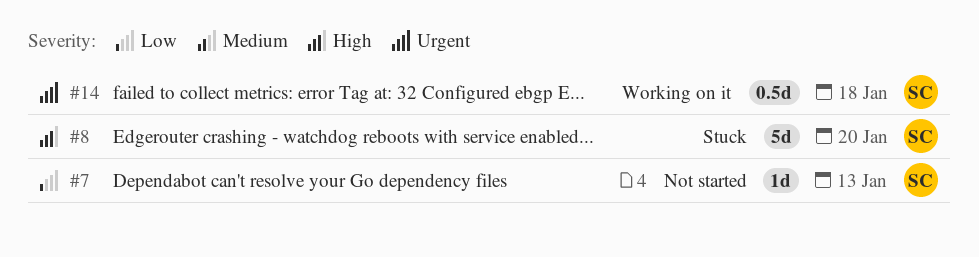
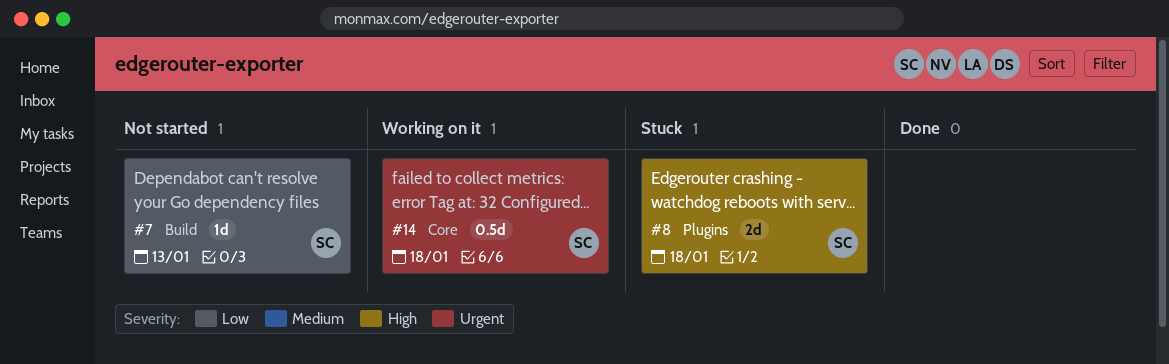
#8, estimate: 5d -> 2d
#8, due: Jan 20 -> Jan 18

